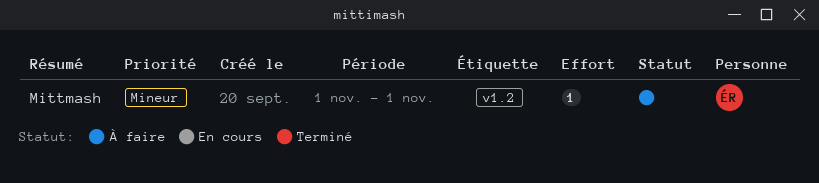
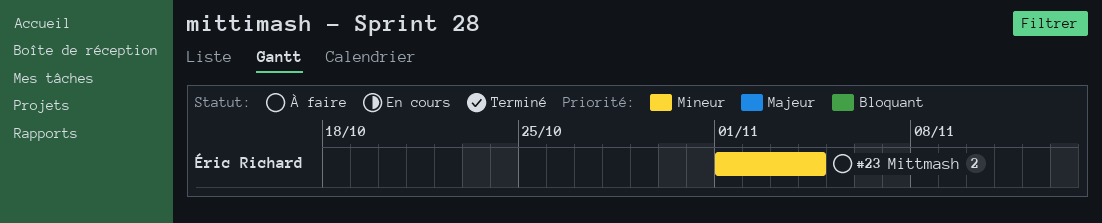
Mittmash, estimate: 1 -> 2
Mittmash, due: Nov 1 -> Nov 4

